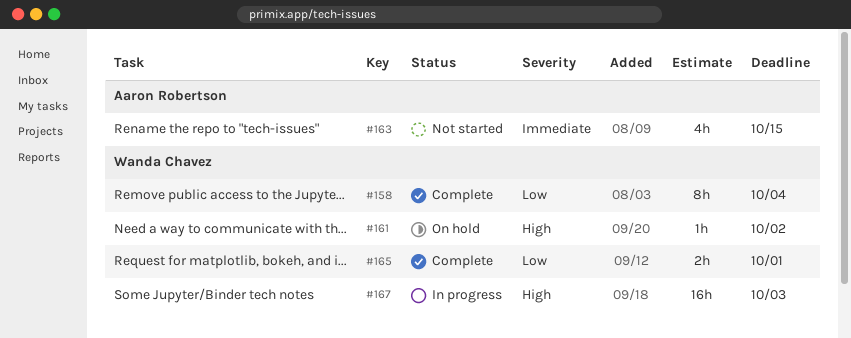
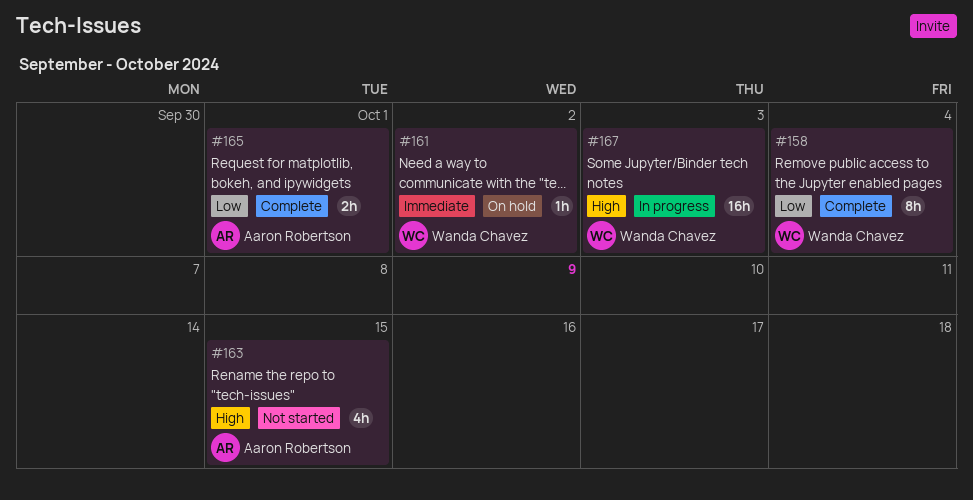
#161, priority: High -> Immediate
#163, priority: Immediate -> High
#165, owner: Wanda Chavez -> Aaron Robertson

